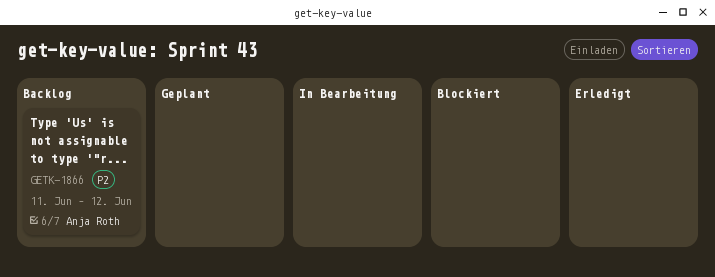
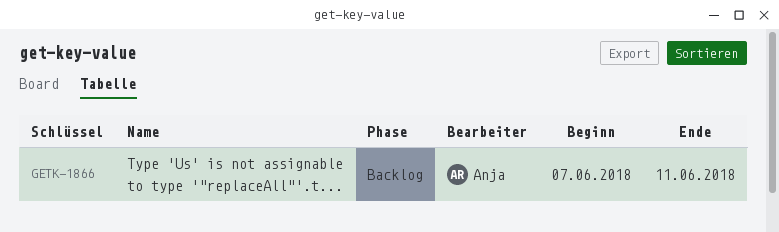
GETK-1866, start: Jun 11 -> Jun 7
GETK-1866, due: Jun 12 -> Jun 11

